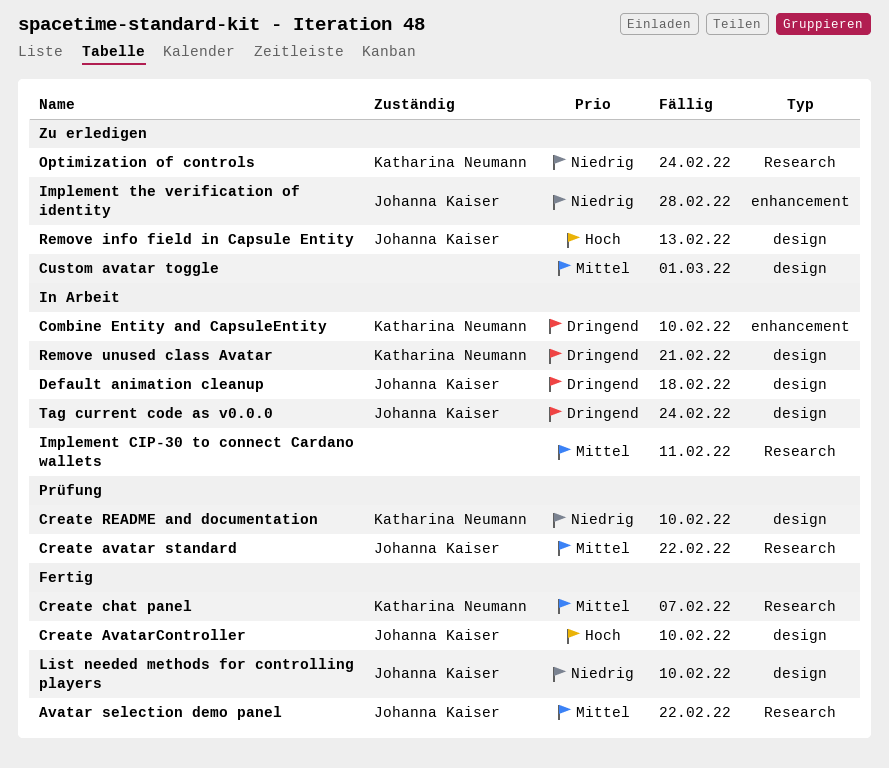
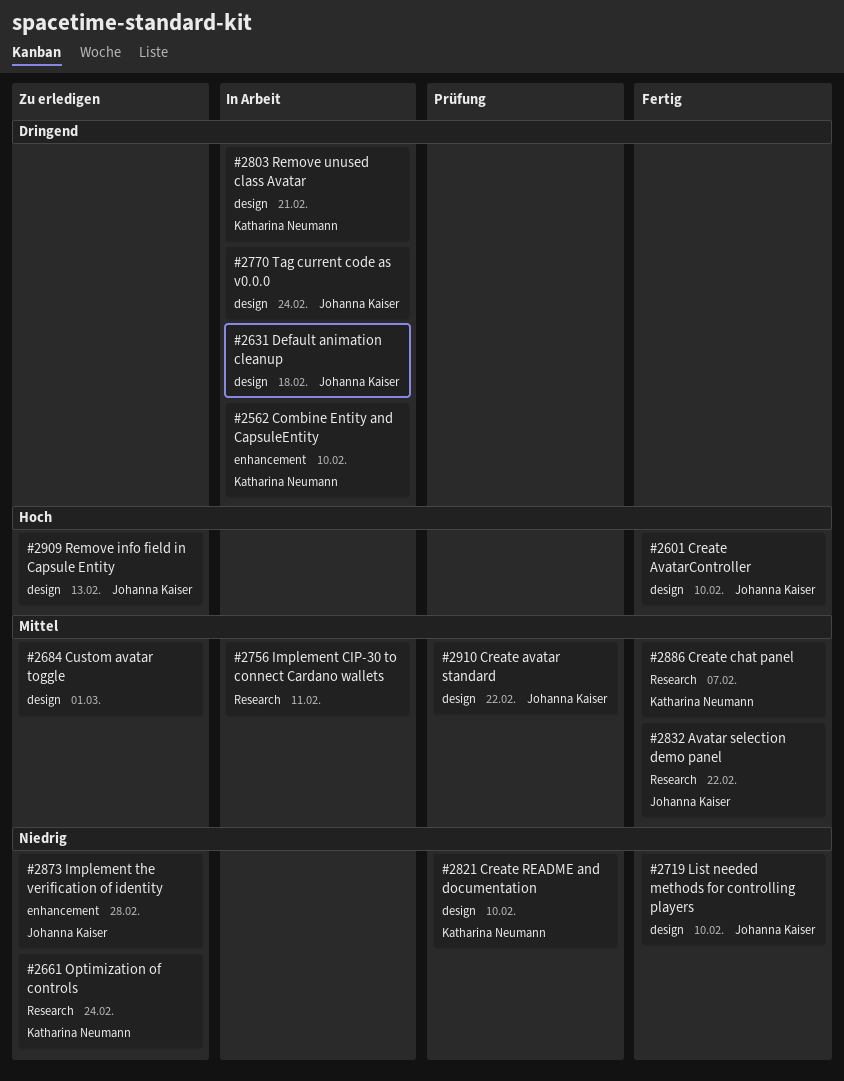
Create avatar standard, label: Research -> design

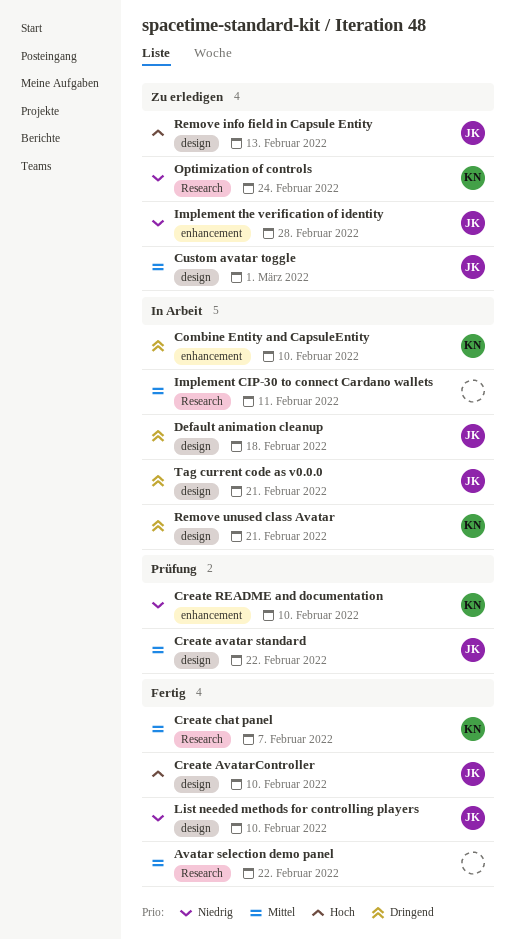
Avatar selection demo panel, owner: Johanna Kaiser -> none
Create README and documentation, label: design -> enhancement
Custom avatar toggle, owner: none -> Johanna Kaiser
Tag current code as v0.0.0, due: Feb 24 -> Feb 21

